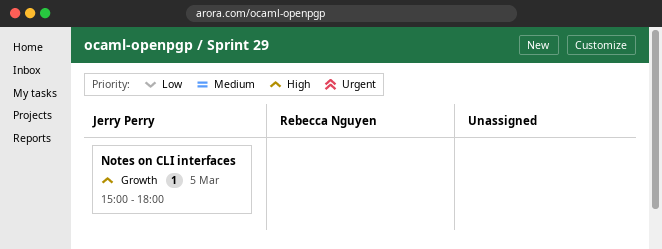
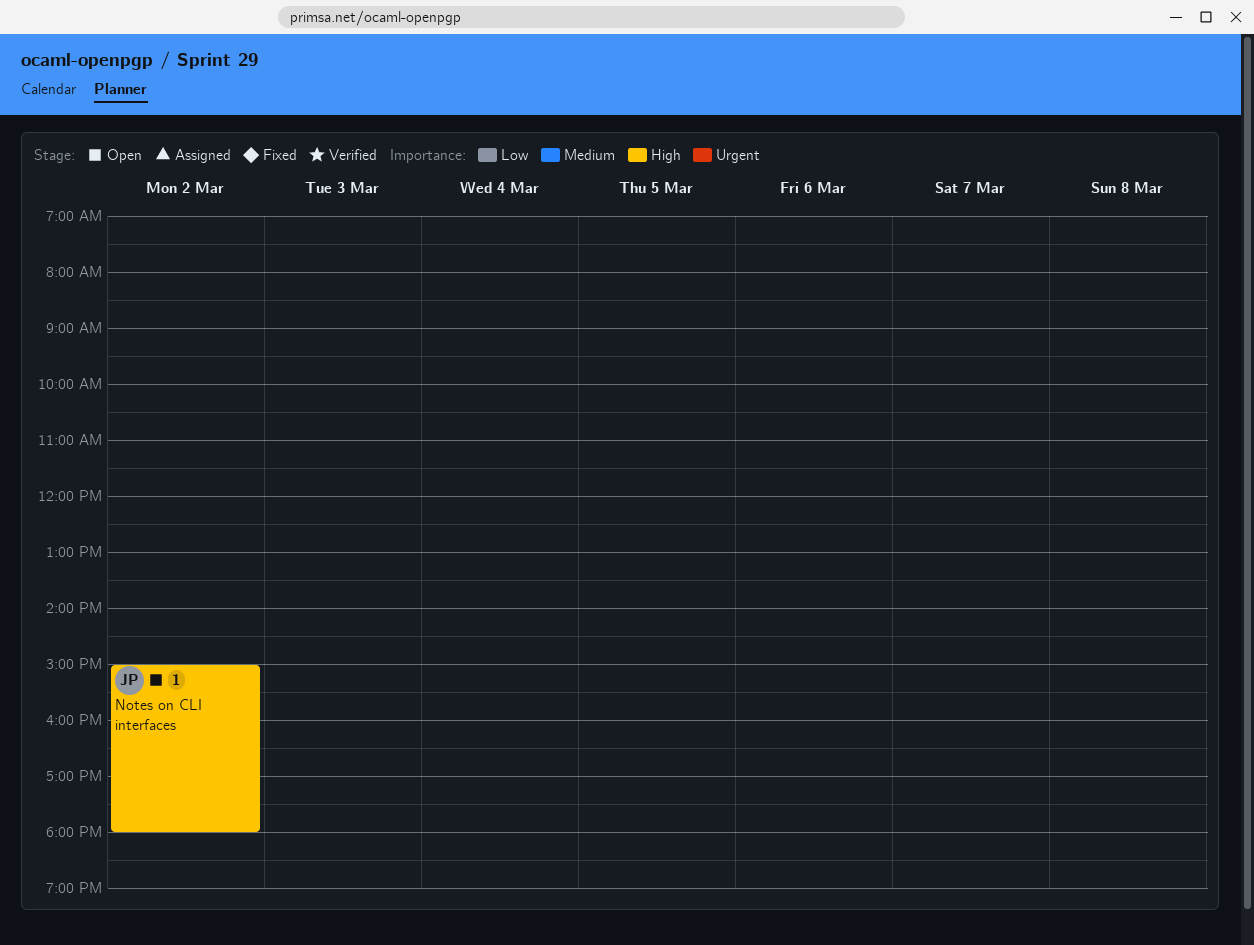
Notes on CLI interfaces, day: Mar 5 -> Mar 2

